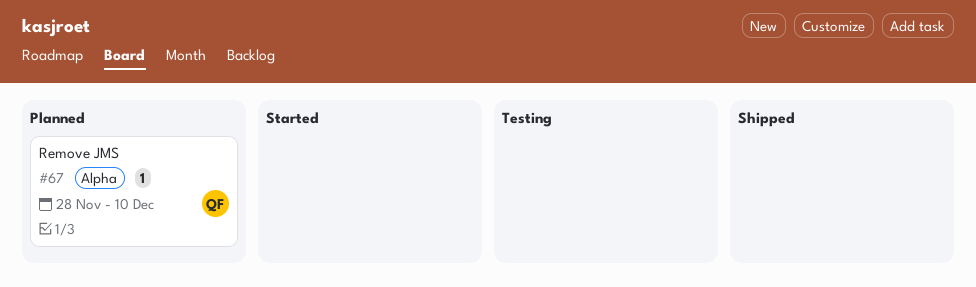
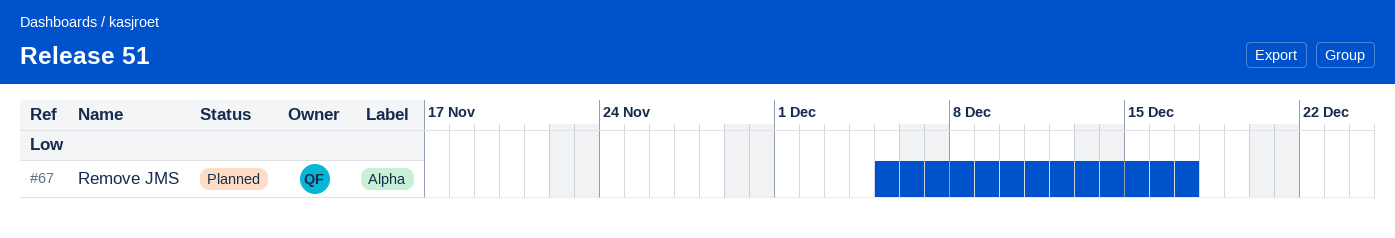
#67, start: Nov 28 -> Dec 5
#67, due: Dec 10 -> Dec 17

